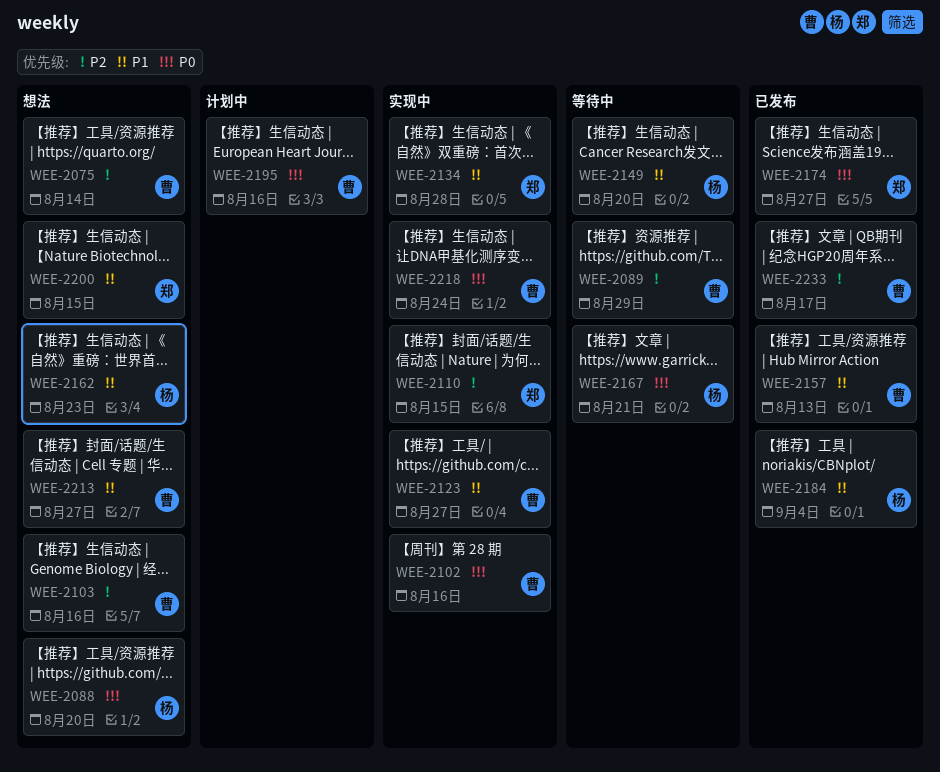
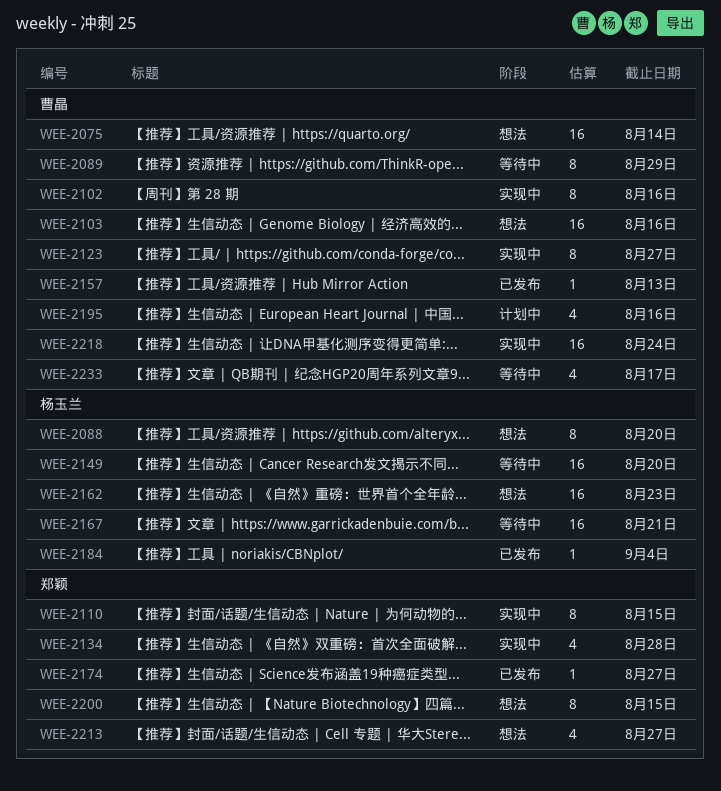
WEE-2213, owner: 曹晶 -> 郑颖
WEE-2233, status: 已发布 -> 等待中

